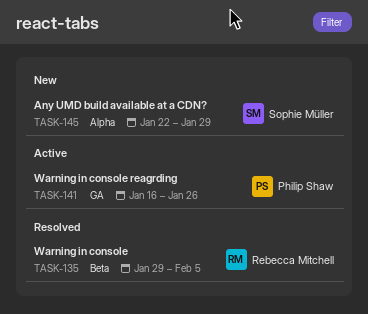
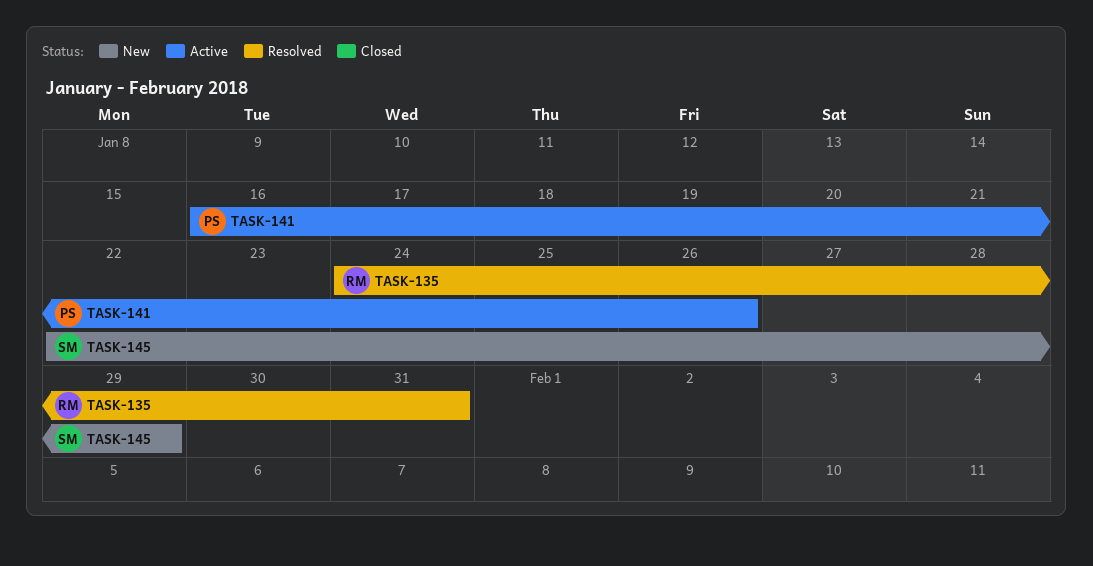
TASK-135, start: Jan 29 -> Jan 24
TASK-135, due: Feb 5 -> Jan 31

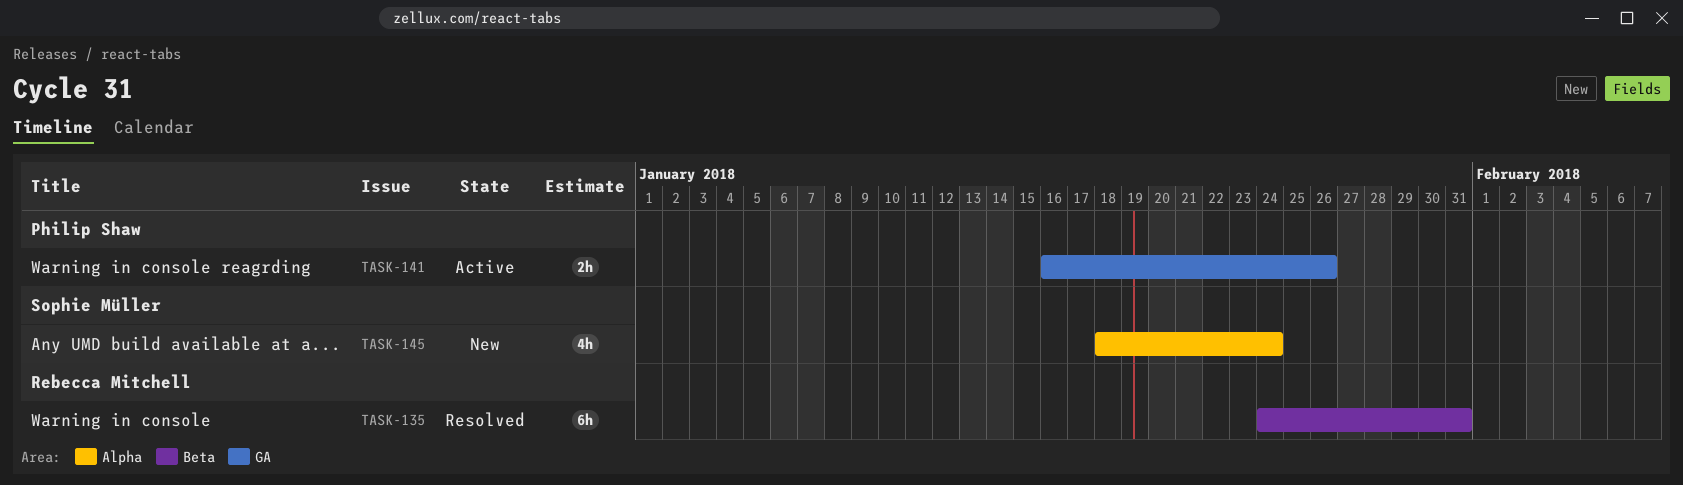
TASK-145, start: Jan 22 -> Jan 18
TASK-145, due: Jan 29 -> Jan 24

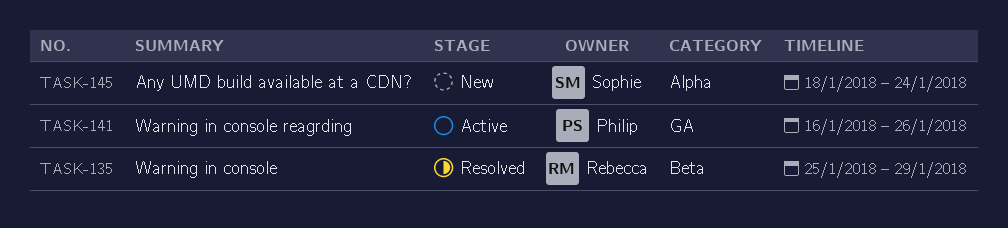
TASK-135, start: Jan 24 -> Jan 25
TASK-135, due: Jan 31 -> Jan 29

